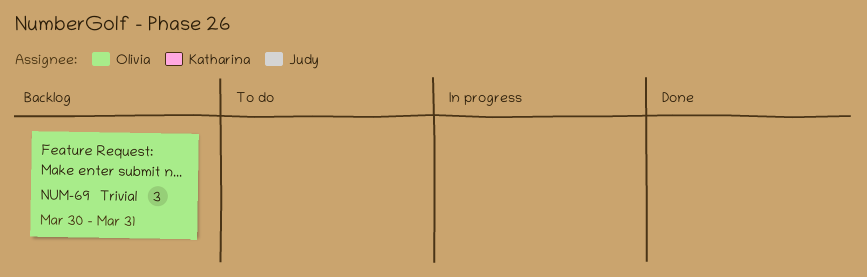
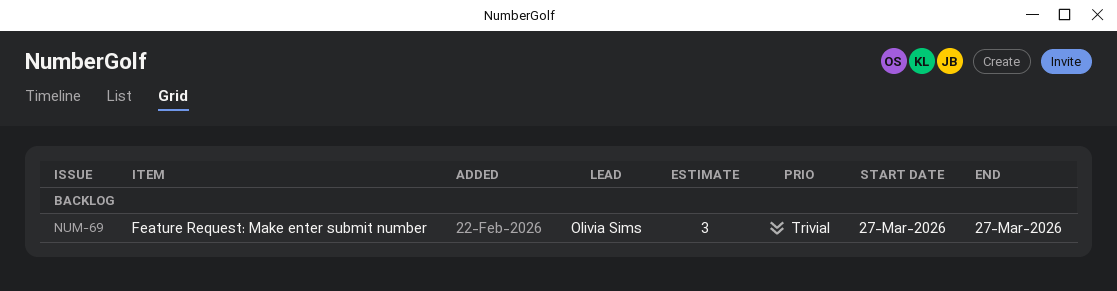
NUM-69, start: Mar 30 -> Mar 27
NUM-69, due: Mar 31 -> Mar 27

